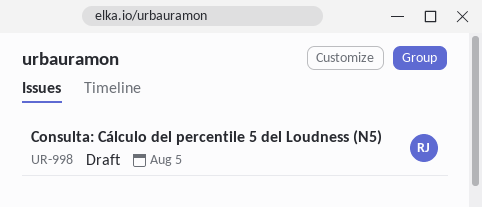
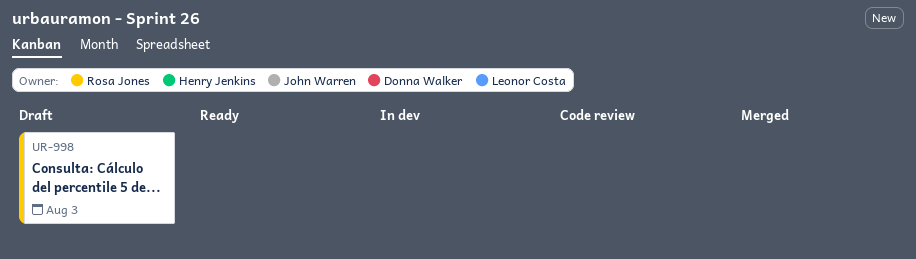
UR-998, due: Aug 5 -> Aug 3

